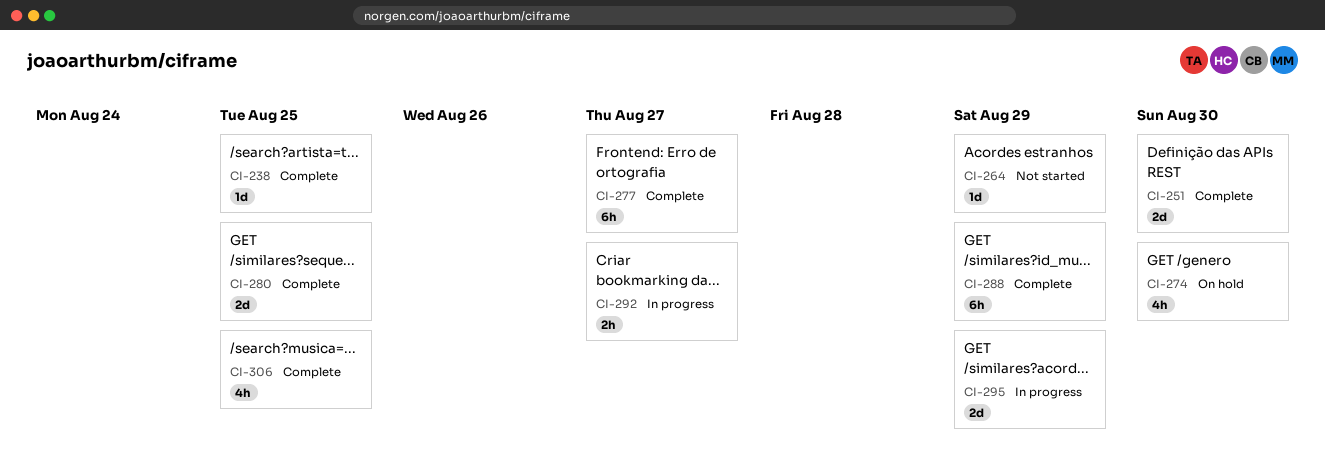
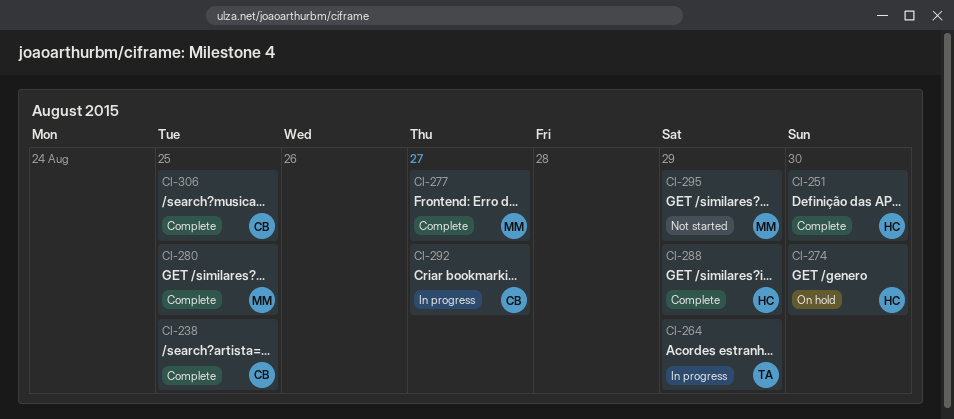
CI-264, status: Not started -> In progress
CI-295, status: In progress -> Not started

